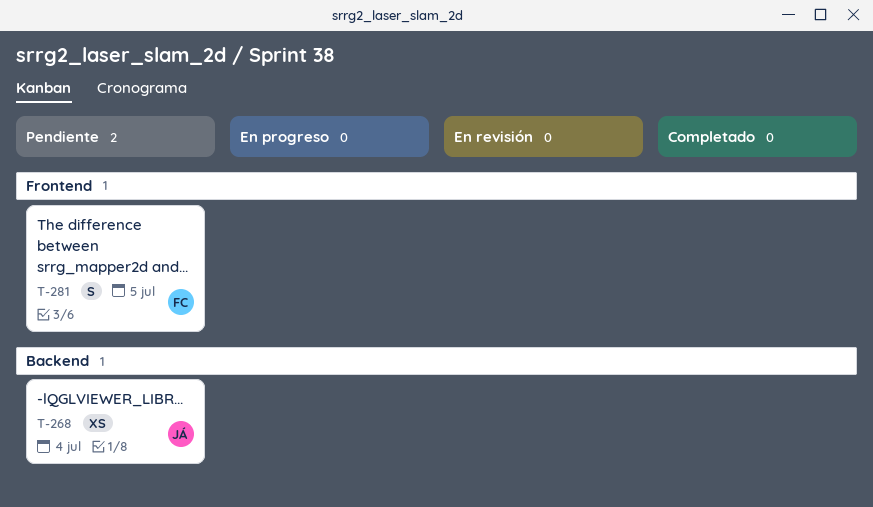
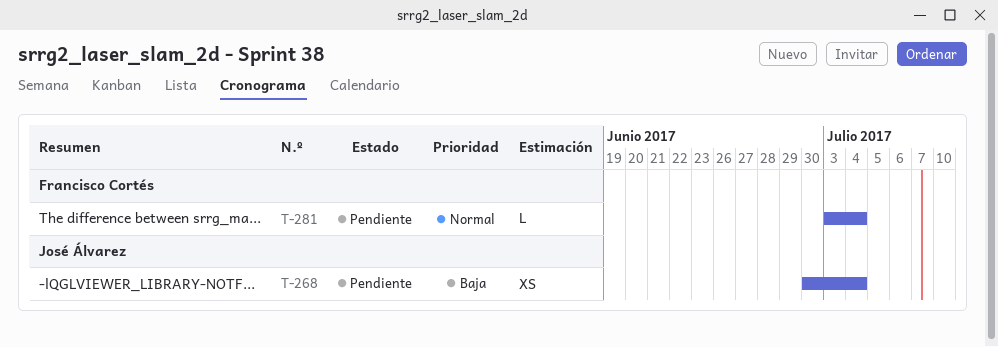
T-281, estimate: S -> L
T-281, due: Jul 5 -> Jul 4

